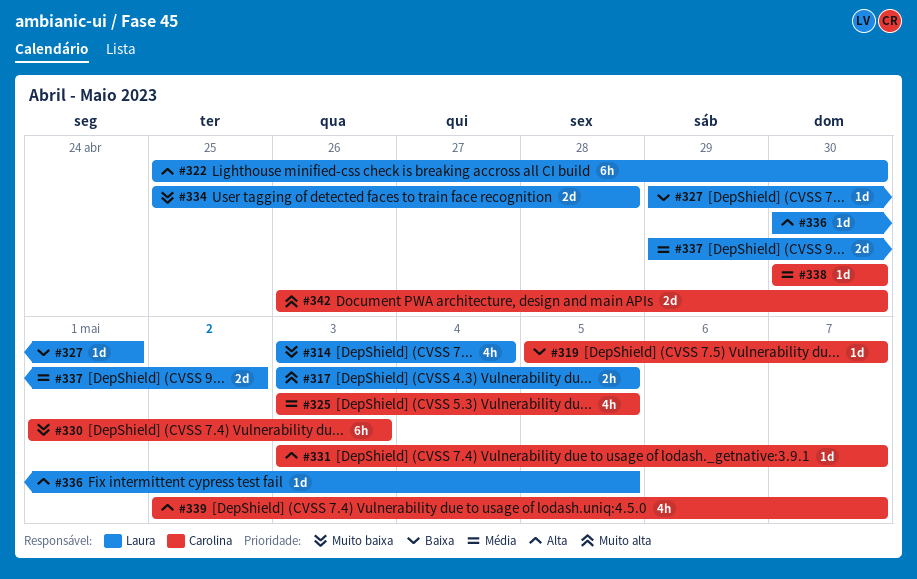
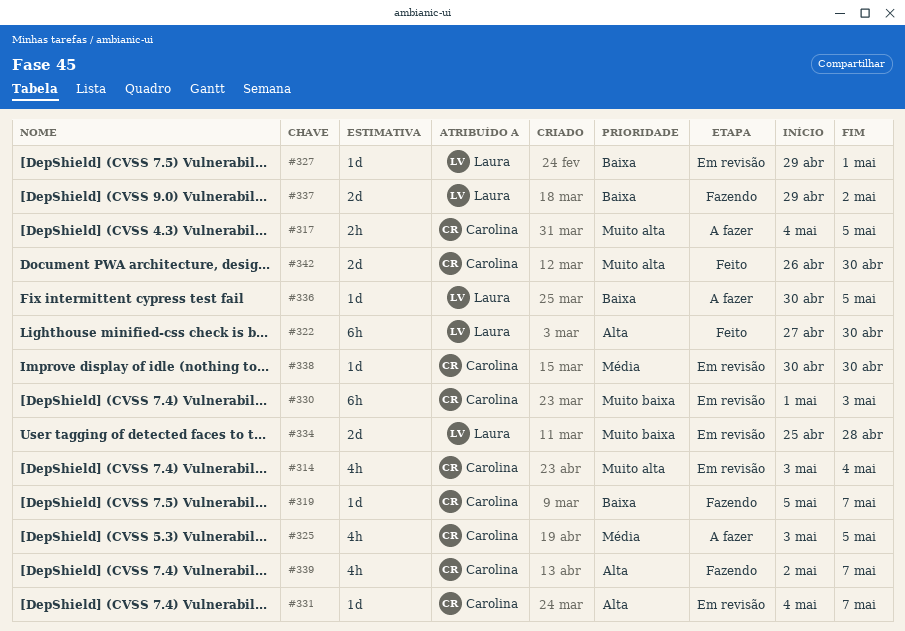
#314, owner: Laura -> Carolina
#314, priority: Muito baixa -> Muito alta
#317, owner: Laura -> Carolina
#317, start: May 3 -> May 4
#322, start: Apr 25 -> Apr 27
#331, start: May 3 -> May 4
#336, priority: Alta -> Baixa
#337, priority: Média -> Baixa

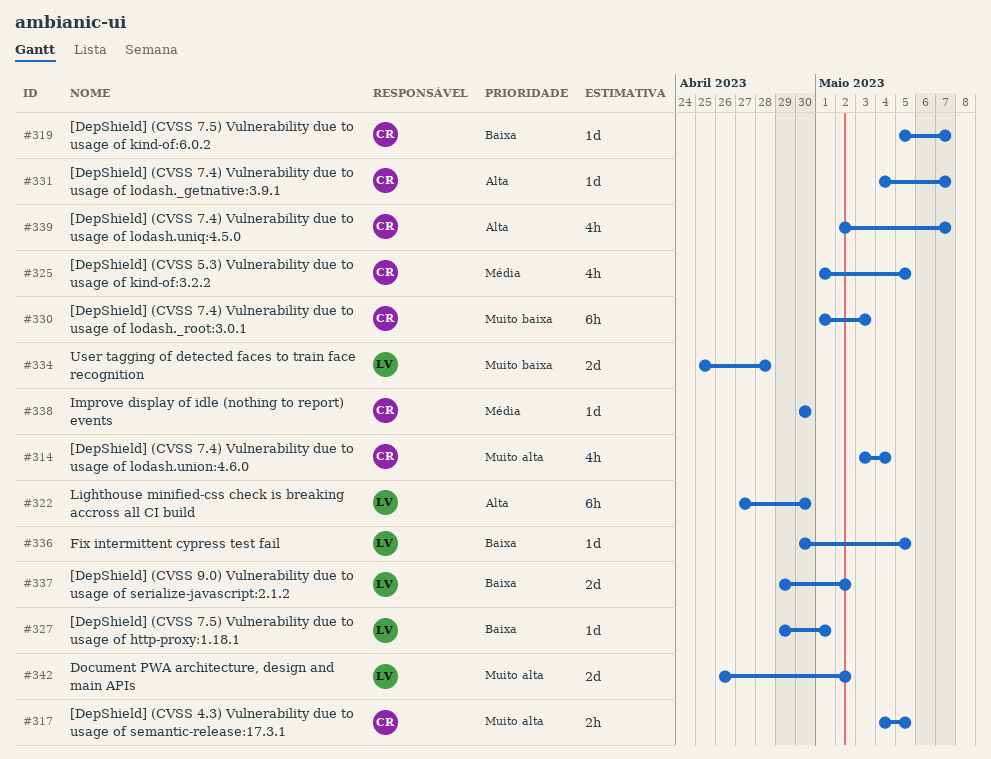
#325, start: May 3 -> May 1
#342, owner: Carolina -> Laura
#342, due: Apr 30 -> May 2

